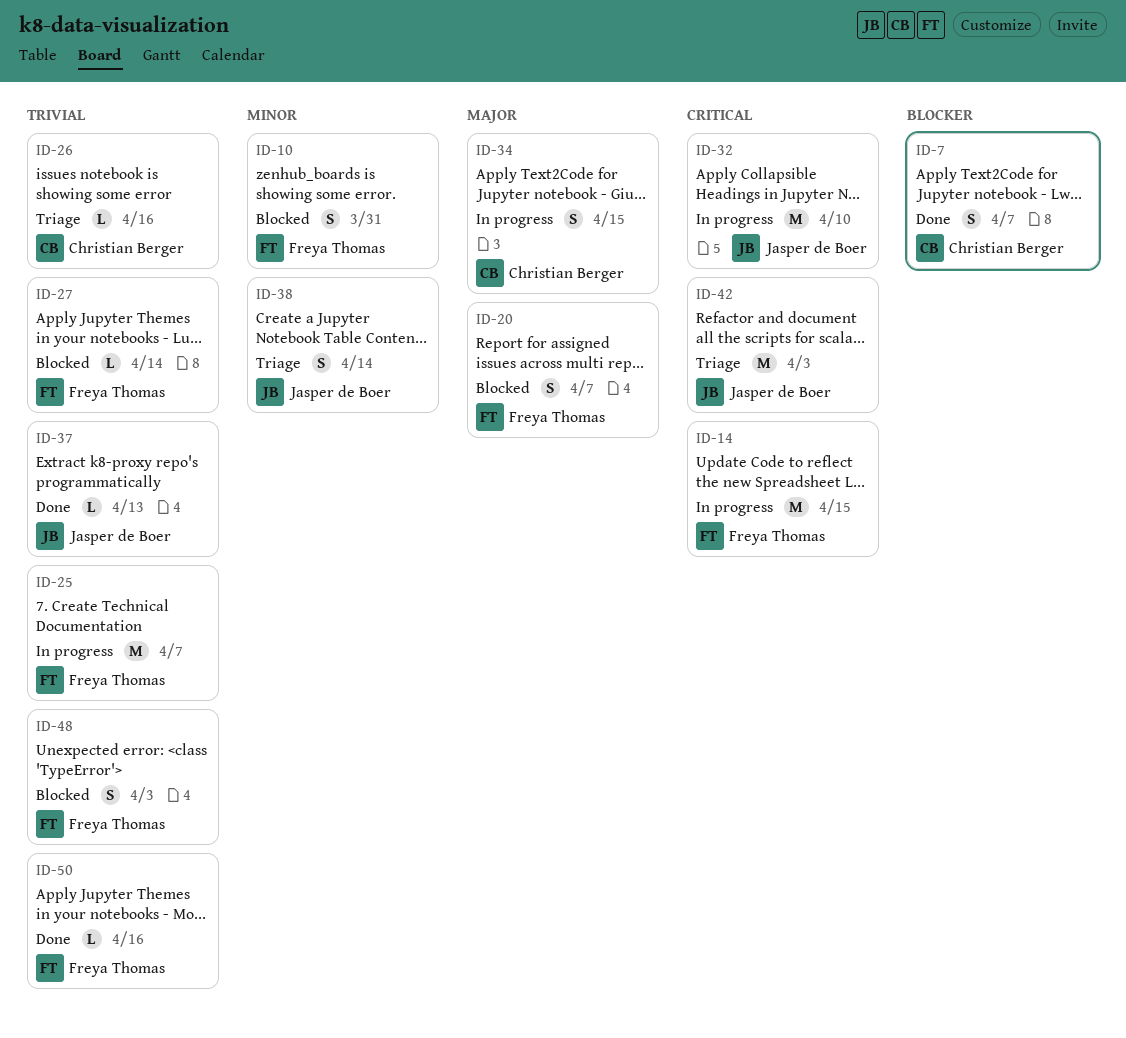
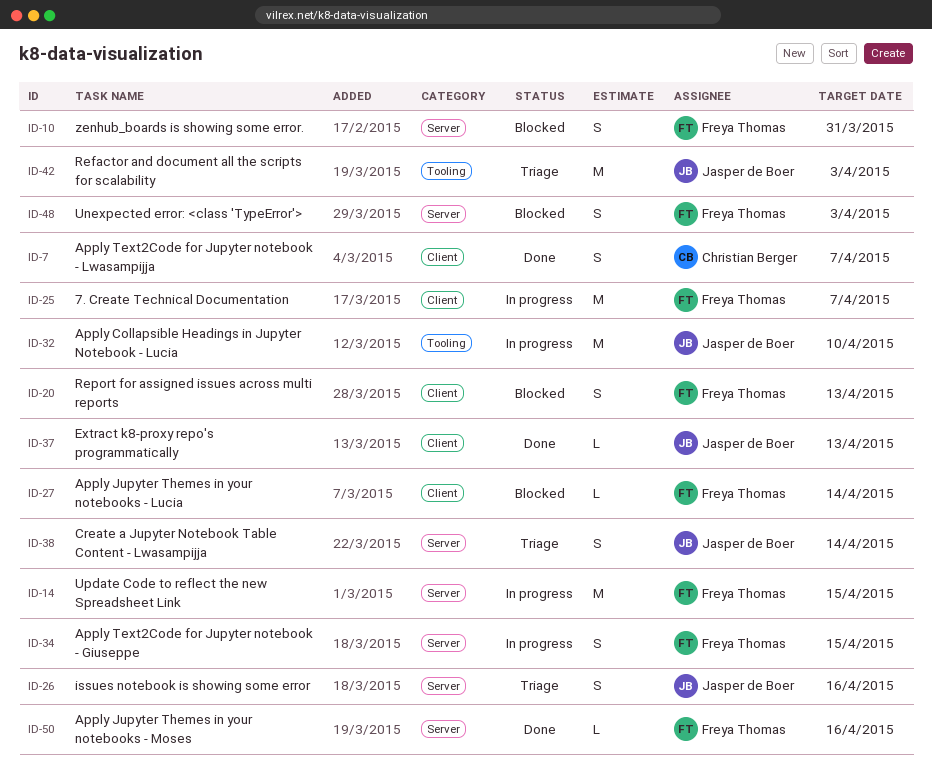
ID-20, due: Apr 7 -> Apr 13
ID-26, owner: Christian Berger -> Jasper de Boer
ID-26, estimate: L -> S
ID-34, owner: Christian Berger -> Freya Thomas

